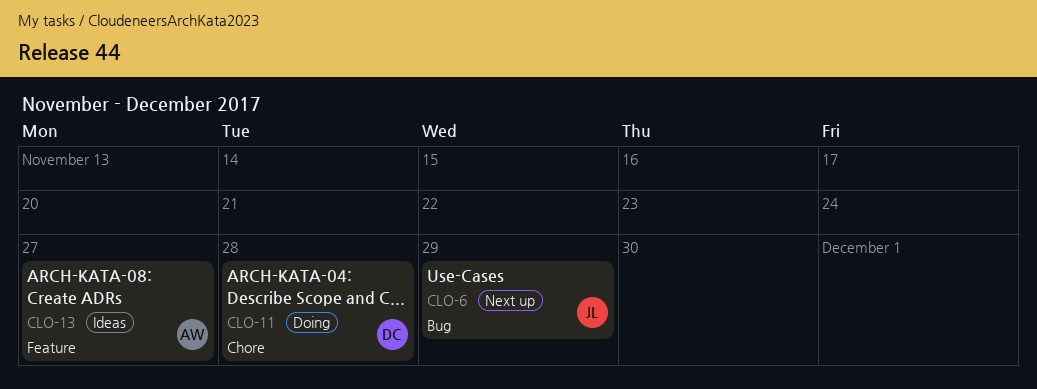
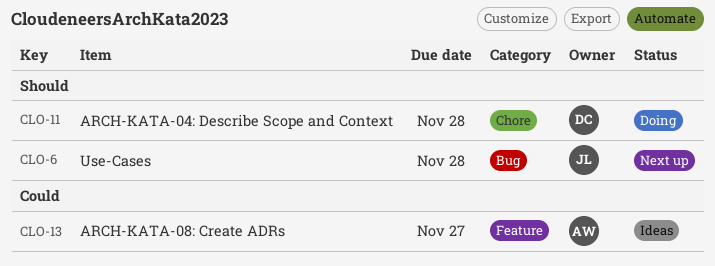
CLO-6, due: Nov 29 -> Nov 28

